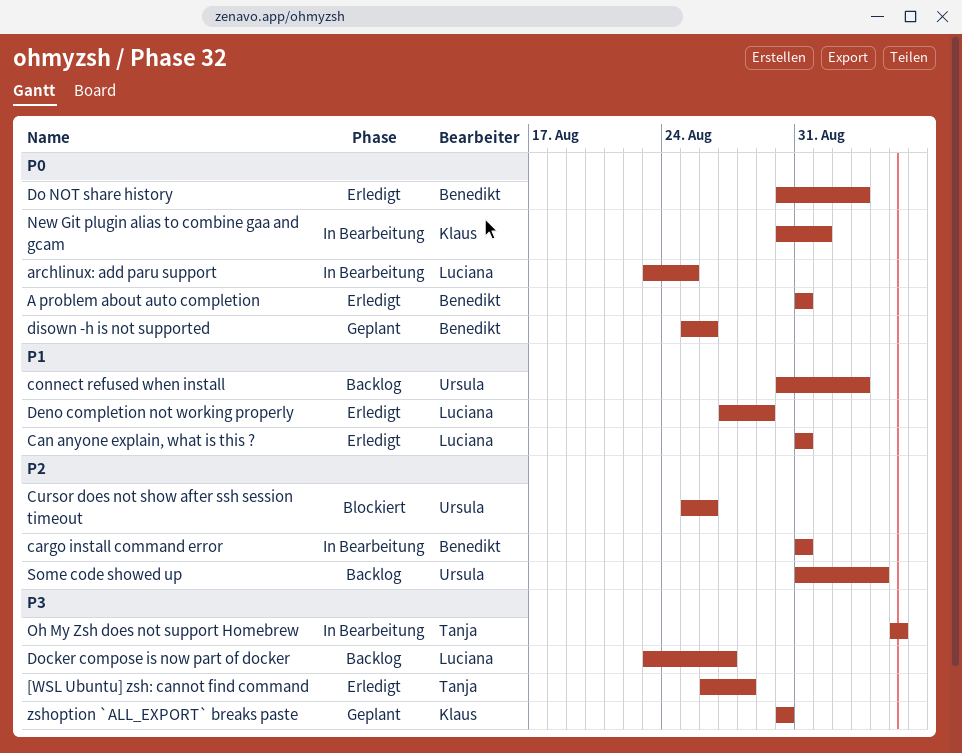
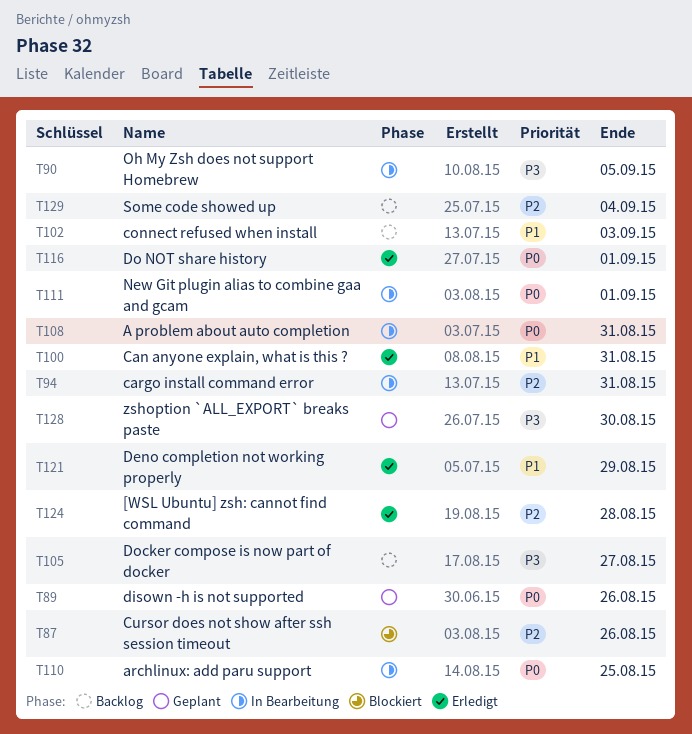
[WSL Ubuntu] zsh: cannot find command, priority: P3 -> P2
A problem about auto completion, status: Erledigt -> In Bearbeitung
Do NOT share history, due: Sep 3 -> Sep 1

